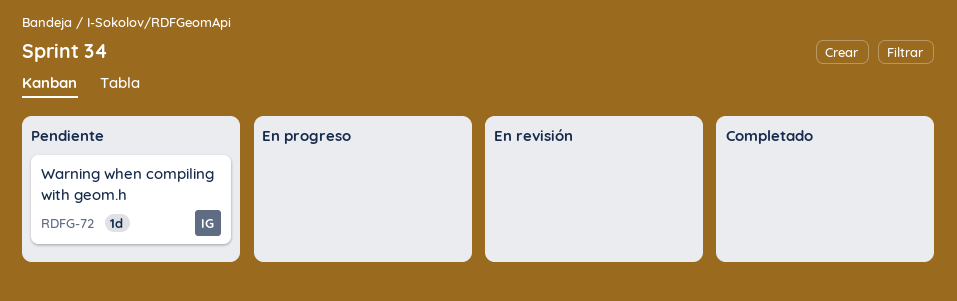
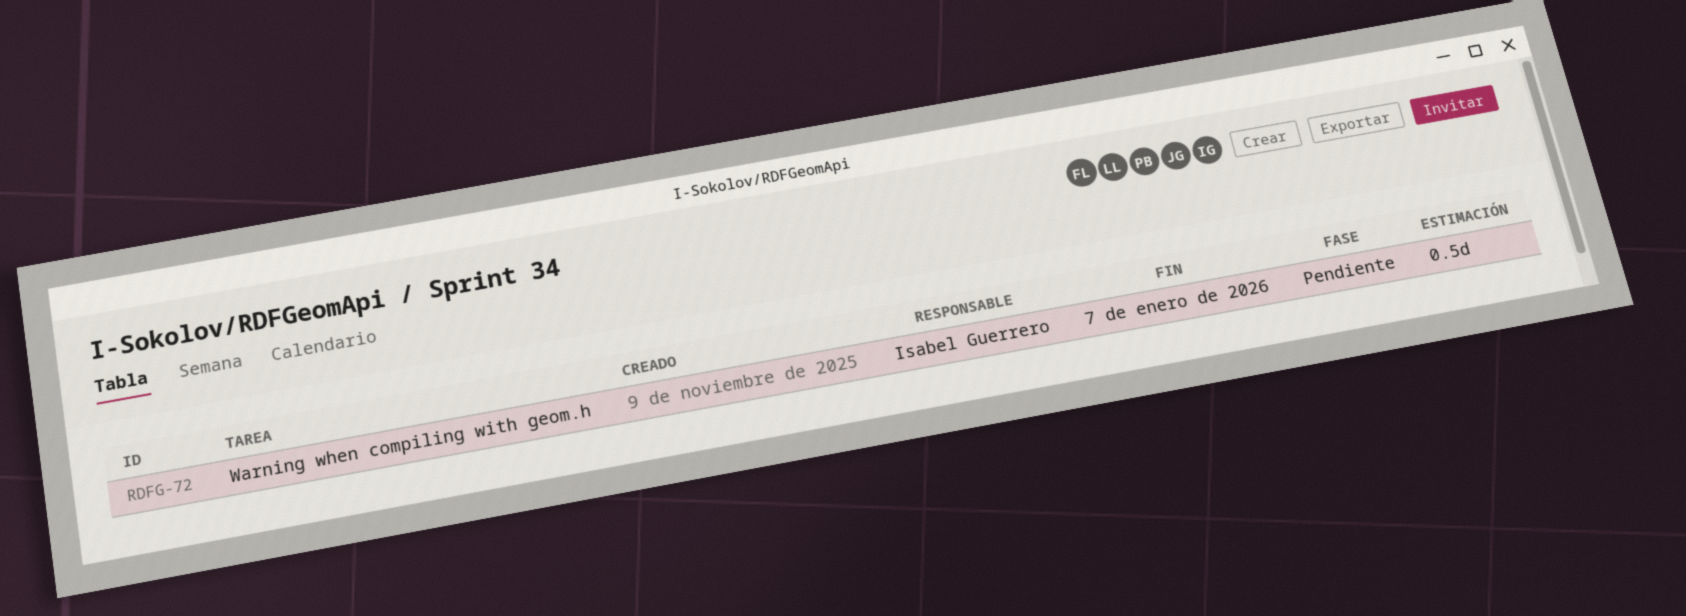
RDFG-72, estimate: 1d -> 0.5d

